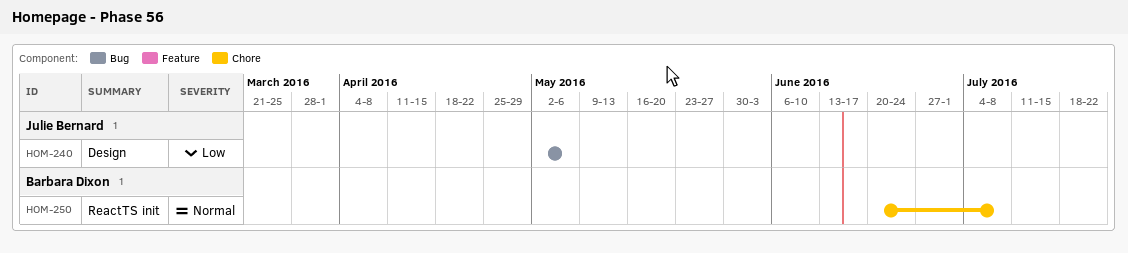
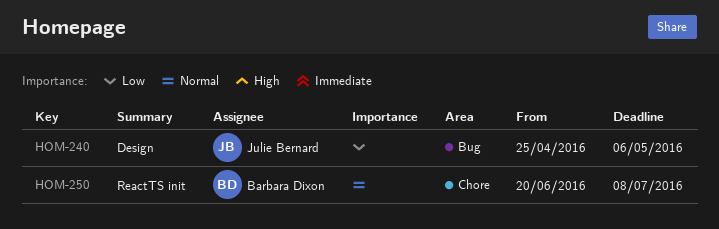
HOM-240, start: May 2 -> Apr 25

